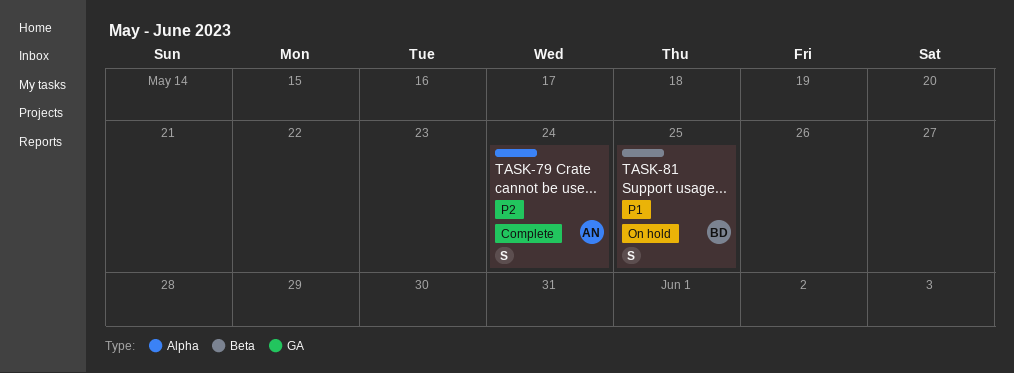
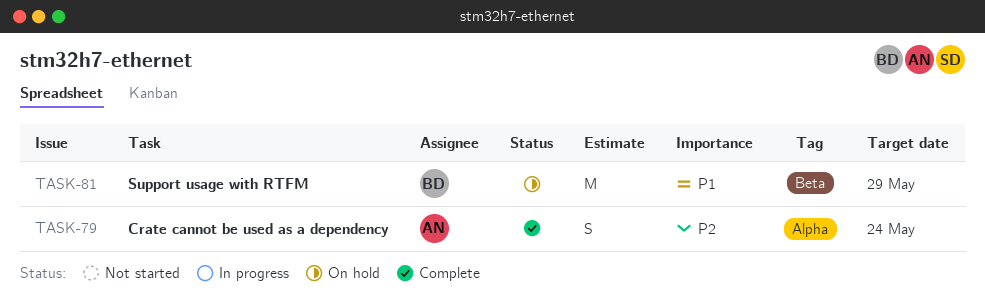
TASK-81, estimate: S -> M
TASK-81, due: May 25 -> May 29

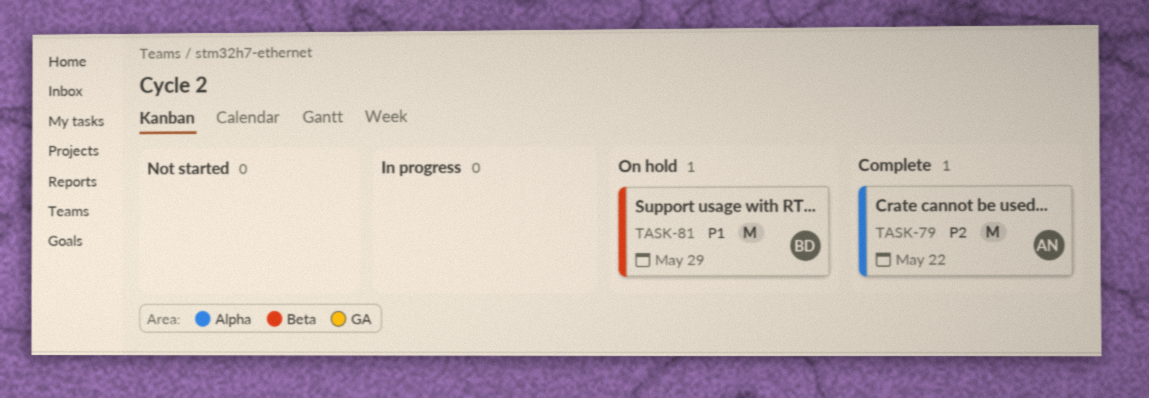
TASK-79, estimate: S -> M
TASK-79, due: May 24 -> May 22

